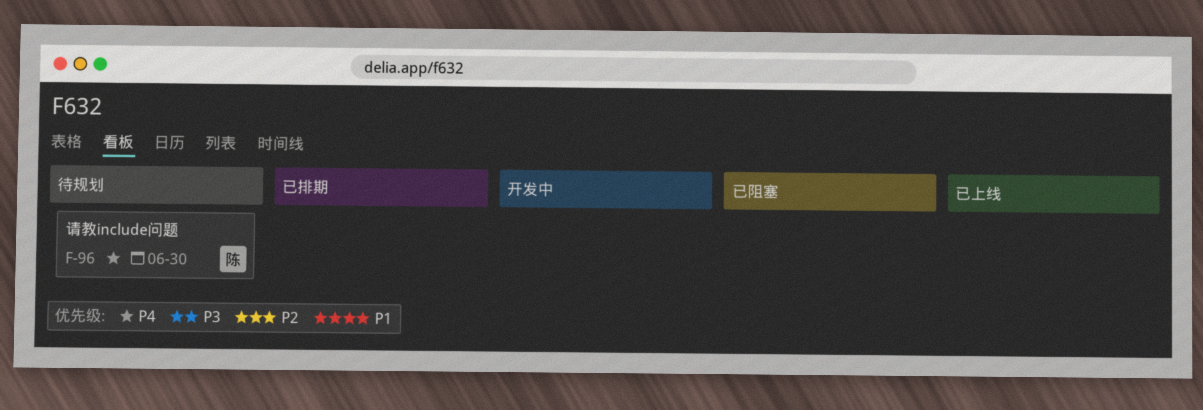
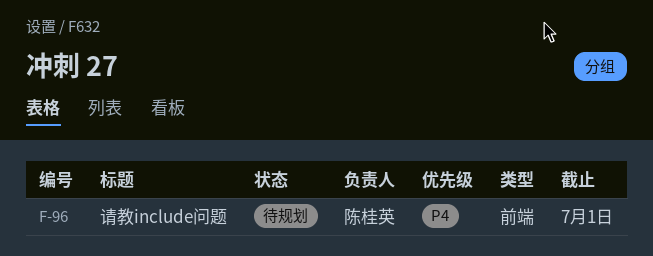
F-96, due: Jun 30 -> Jul 1

